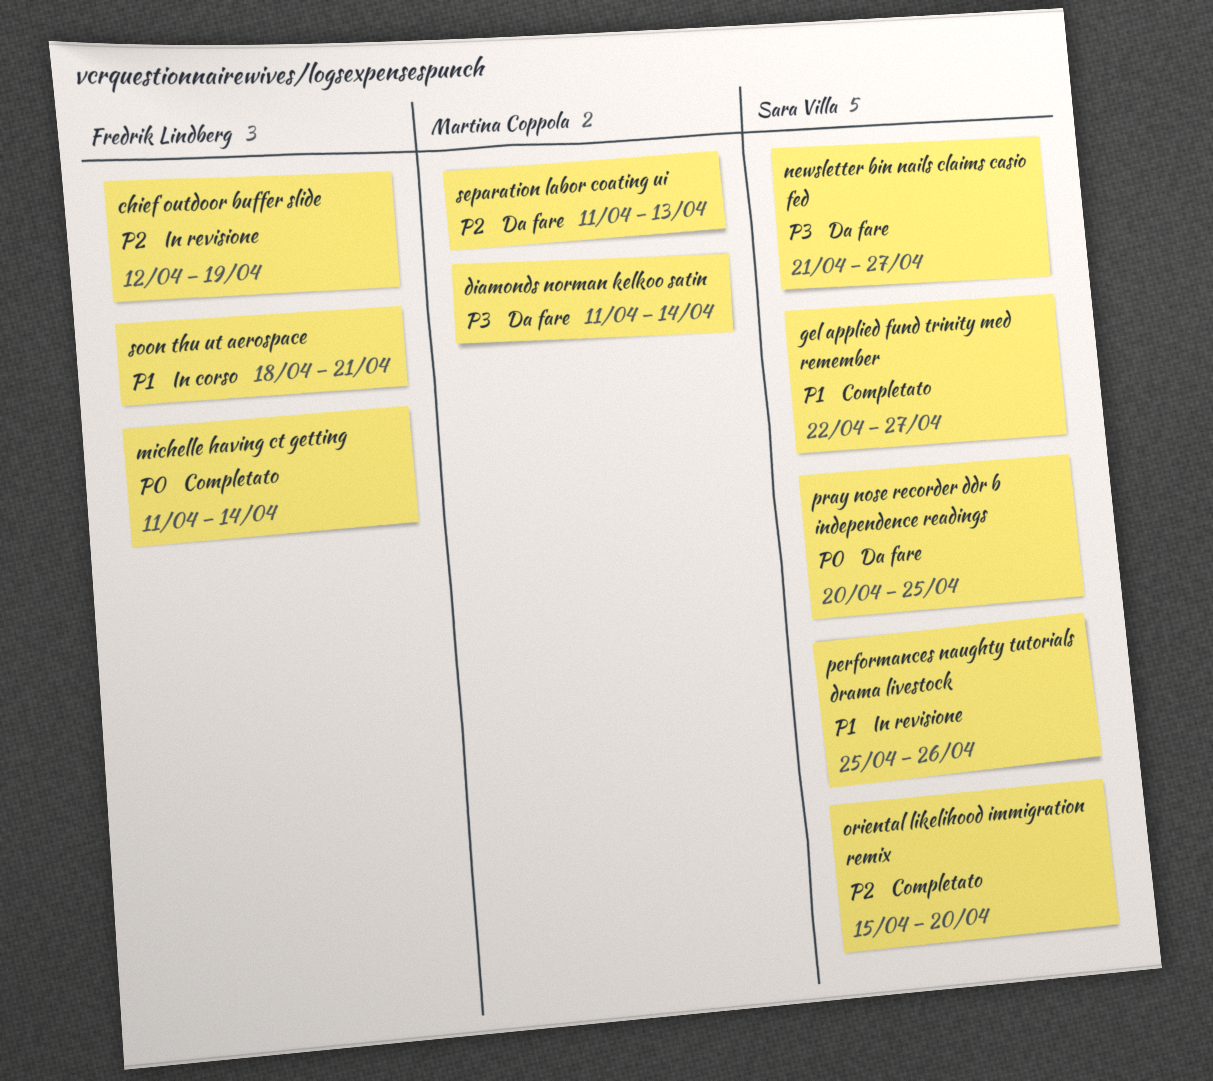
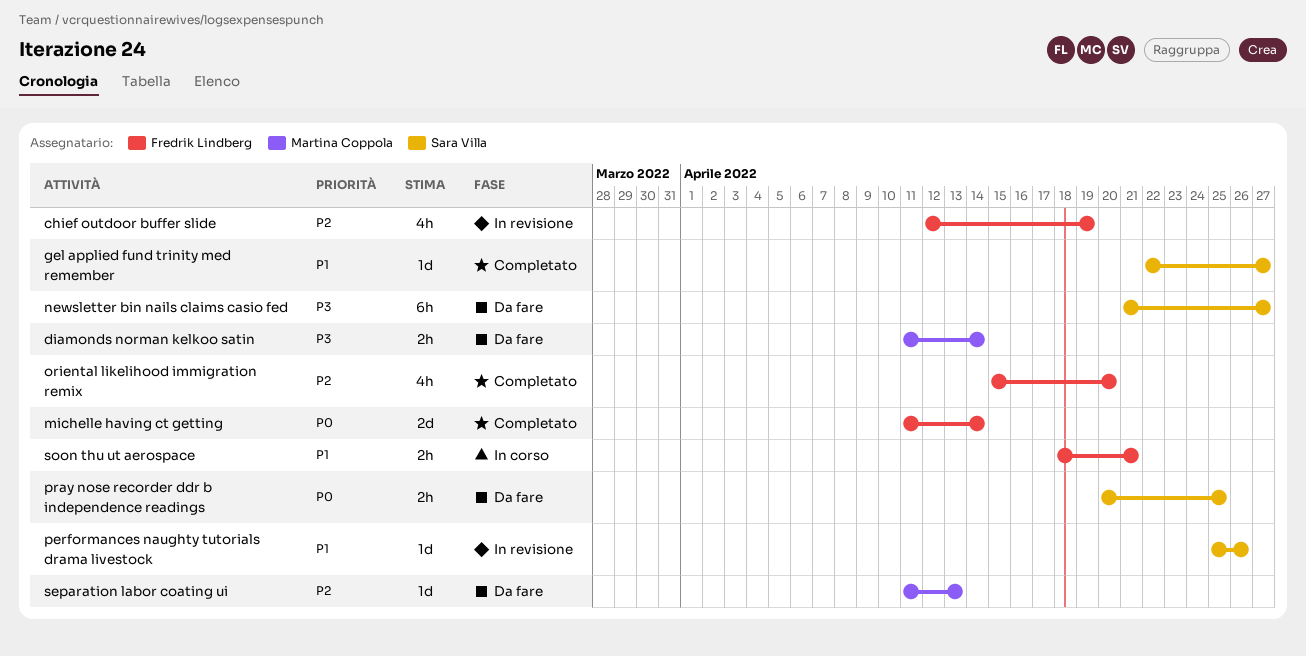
oriental likelihood immigration remix, owner: Sara Villa -> Fredrik Lindberg

